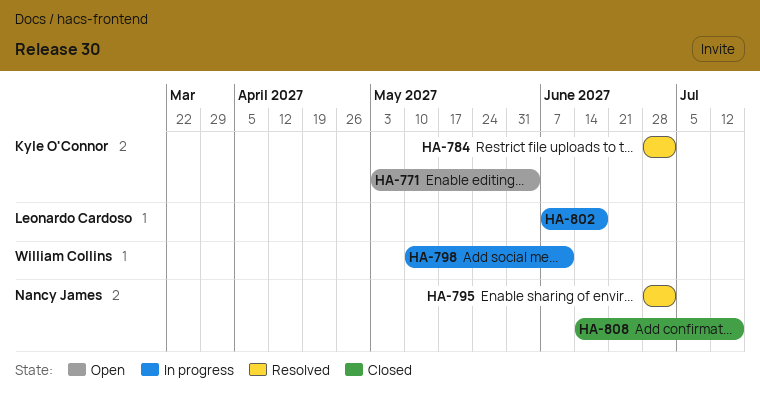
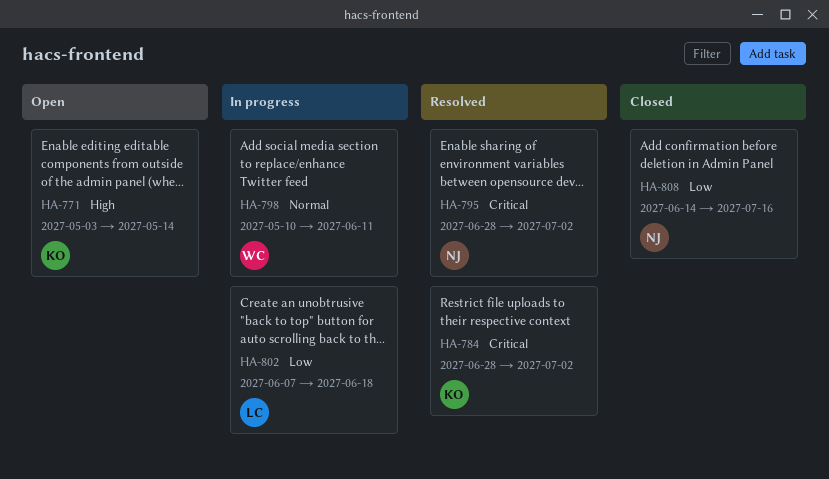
HA-771, due: Jun 4 -> May 14

